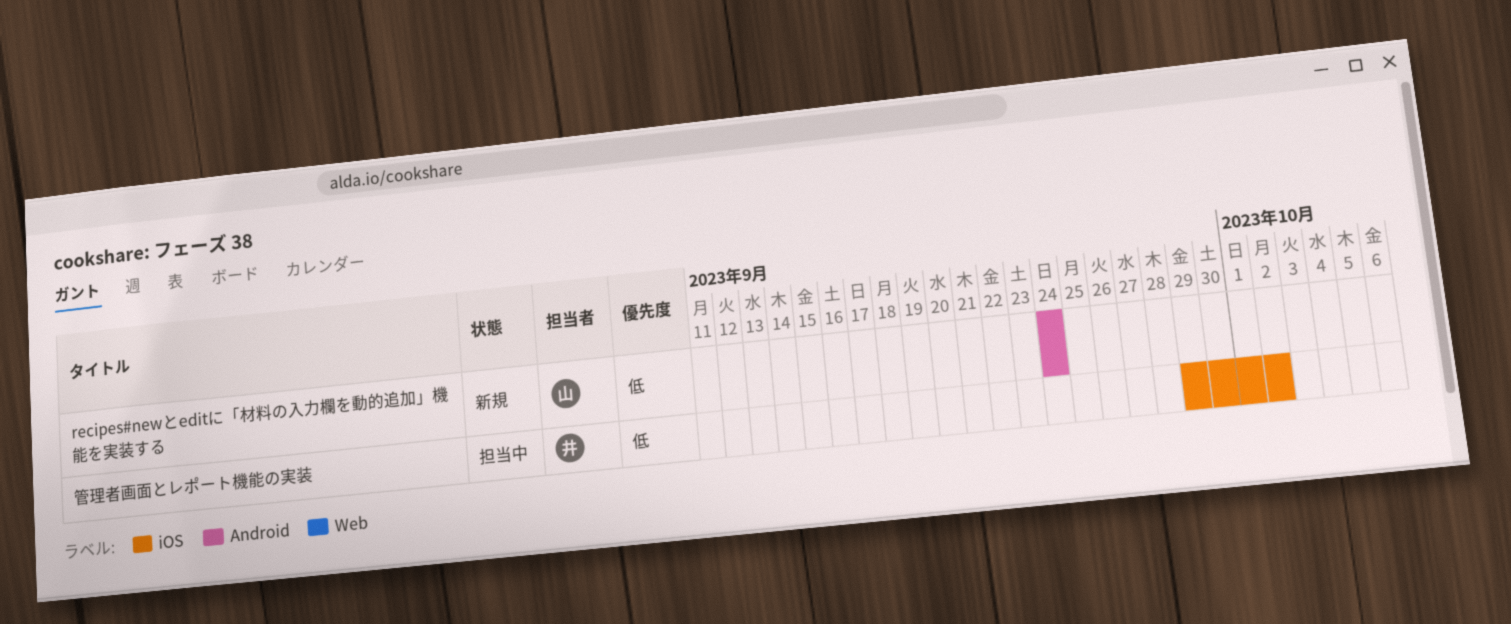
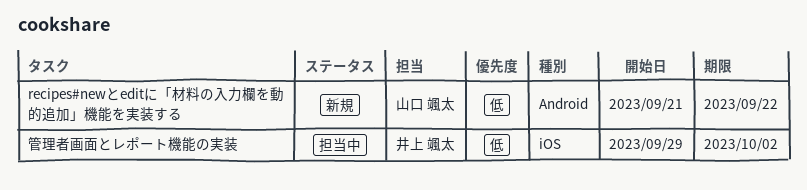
recipes#newとeditに「材料の入力欄を動的追加」機能を実装する, start: Sep 24 -> Sep 21
recipes#newとeditに「材料の入力欄を動的追加」機能を実装する, due: Sep 24 -> Sep 22

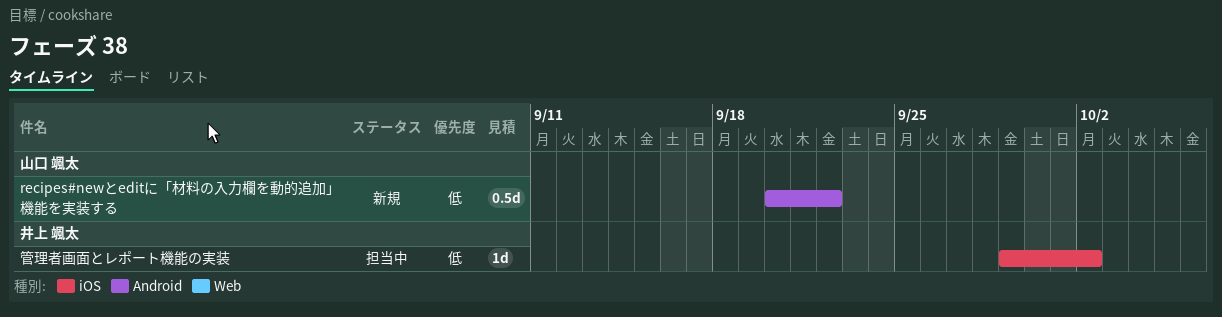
recipes#newとeditに「材料の入力欄を動的追加」機能を実装する, start: Sep 21 -> Sep 20

